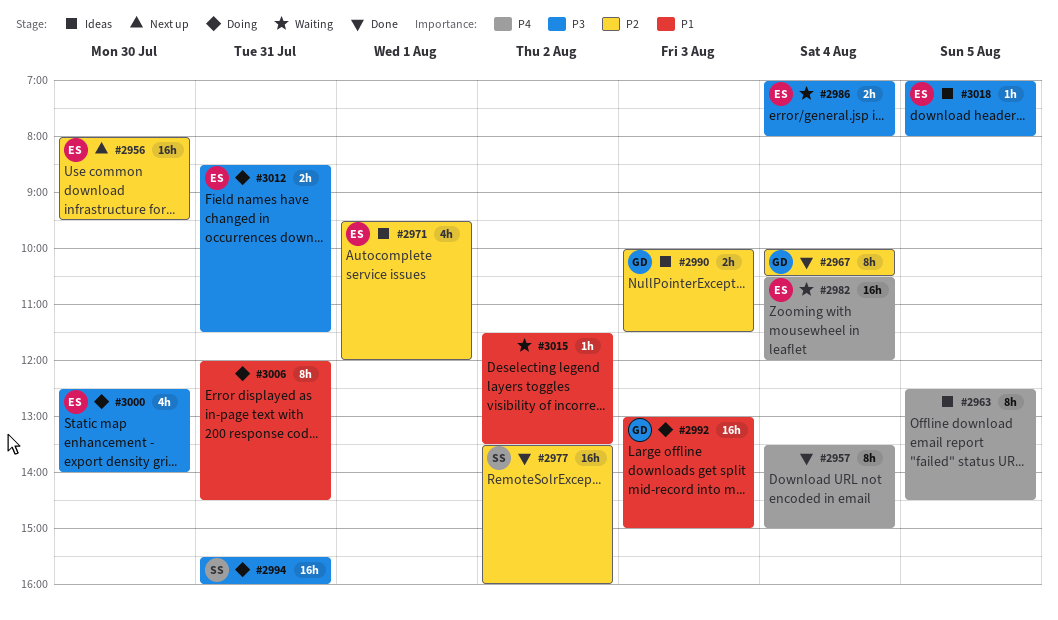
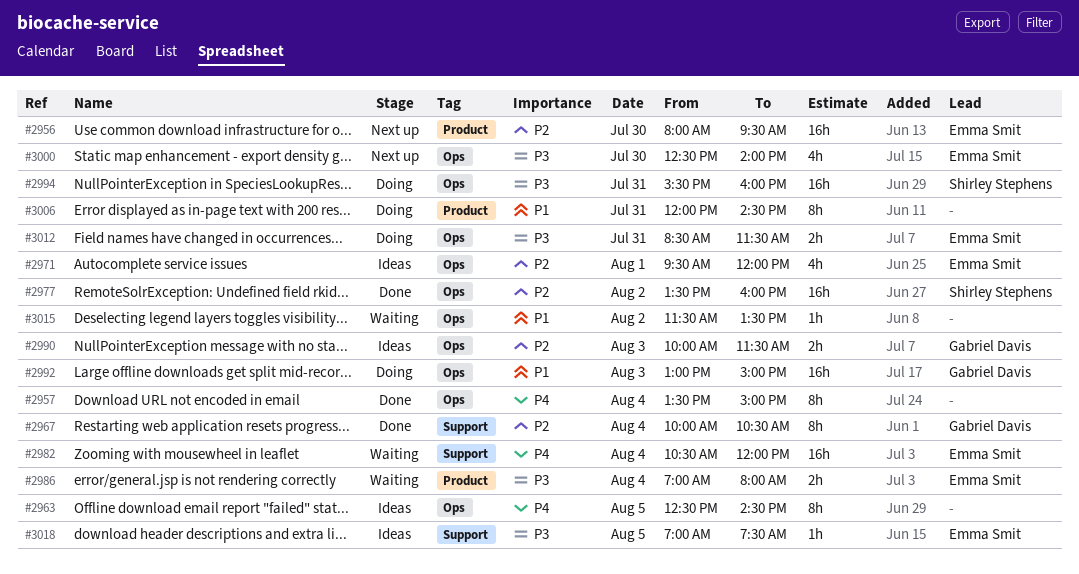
#3000, status: Doing -> Next up
#3018, ends: 08:00 -> 07:30

